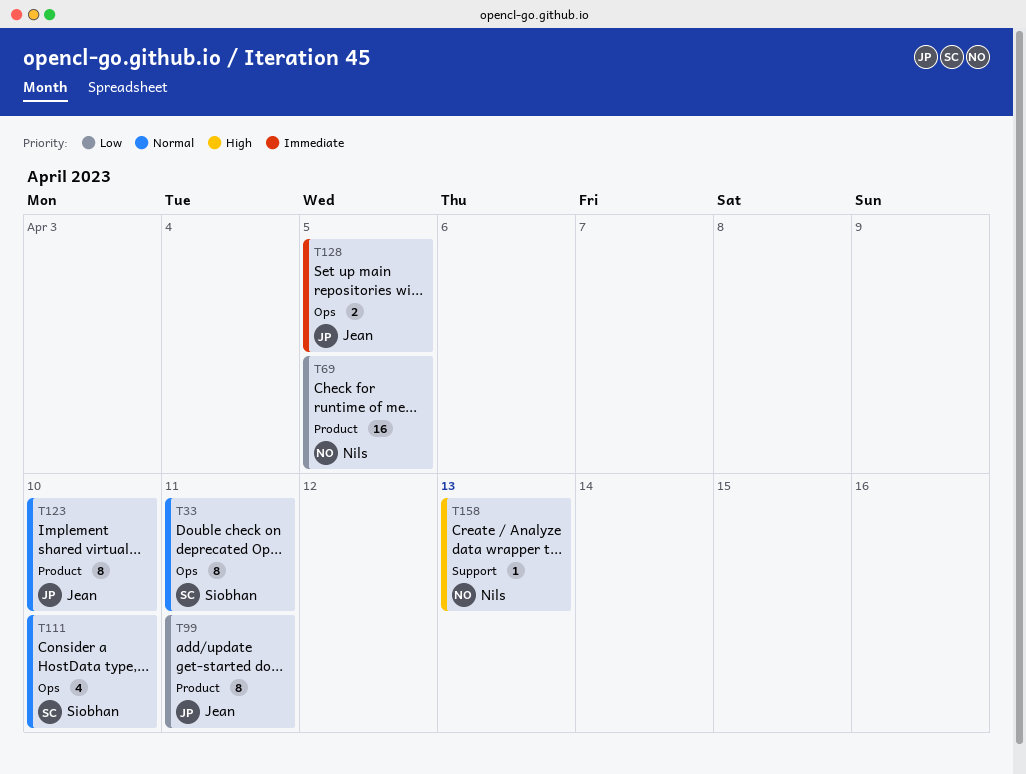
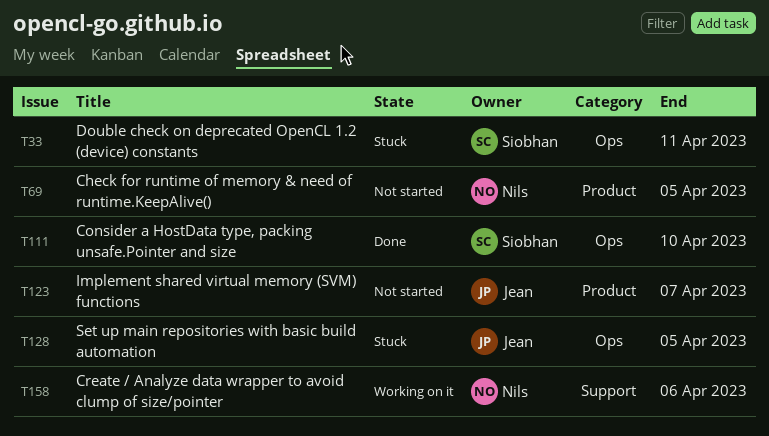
T99: present -> none
T123, due: Apr 10 -> Apr 7
T158, due: Apr 13 -> Apr 6

